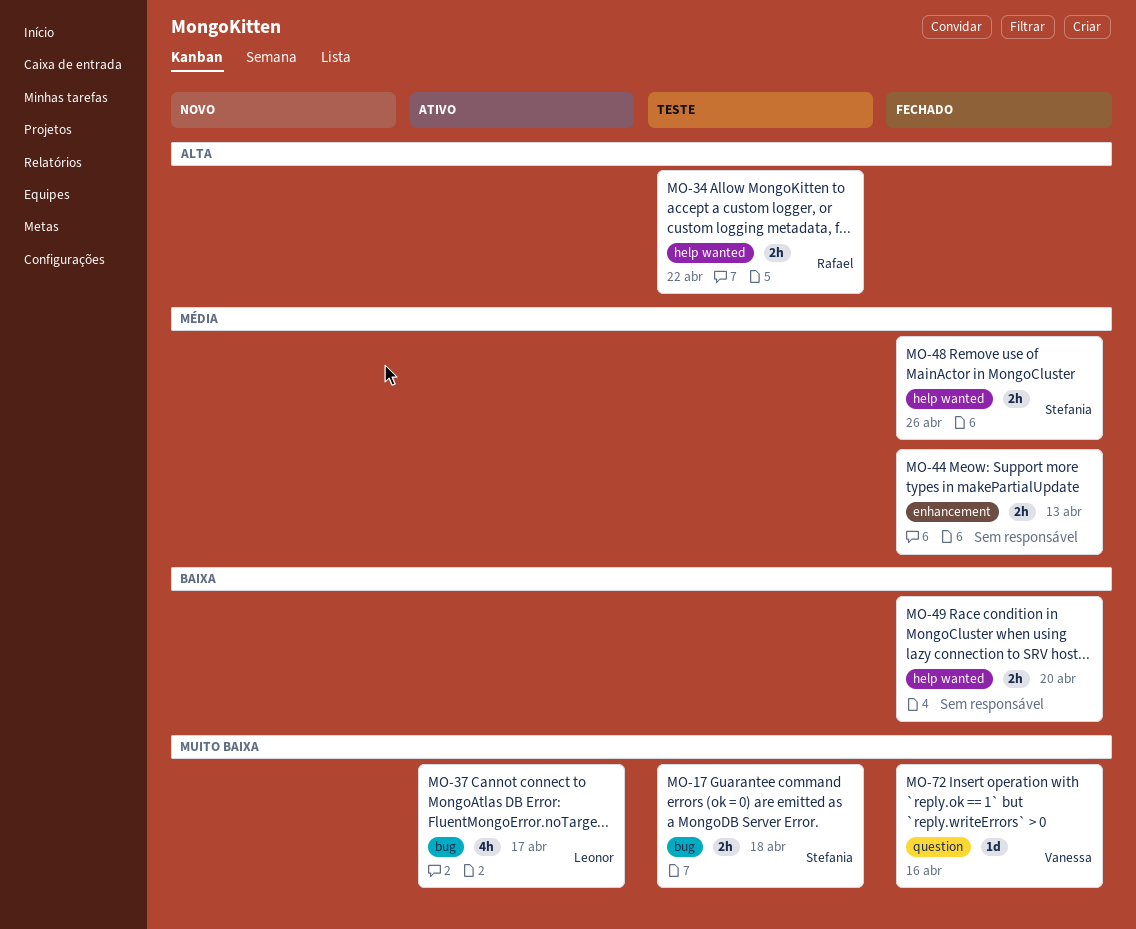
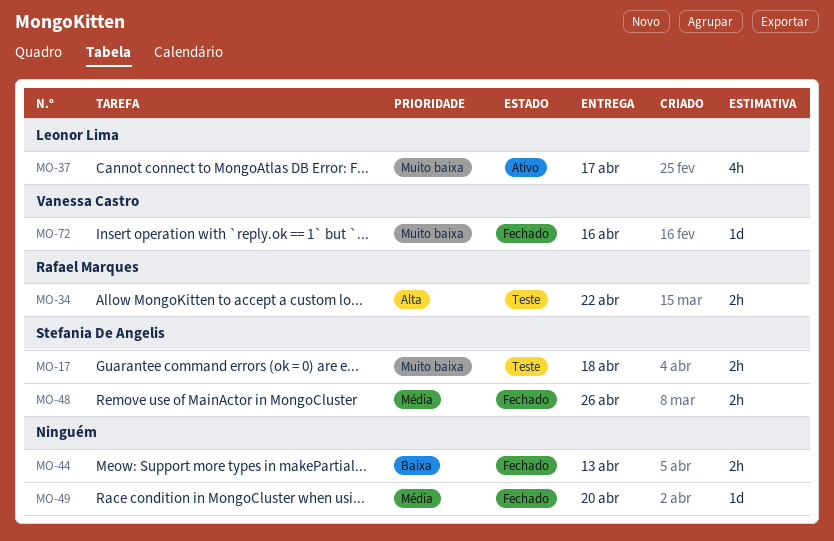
MO-44, priority: Média -> Baixa
MO-49, priority: Baixa -> Média
MO-49, estimate: 2h -> 1d

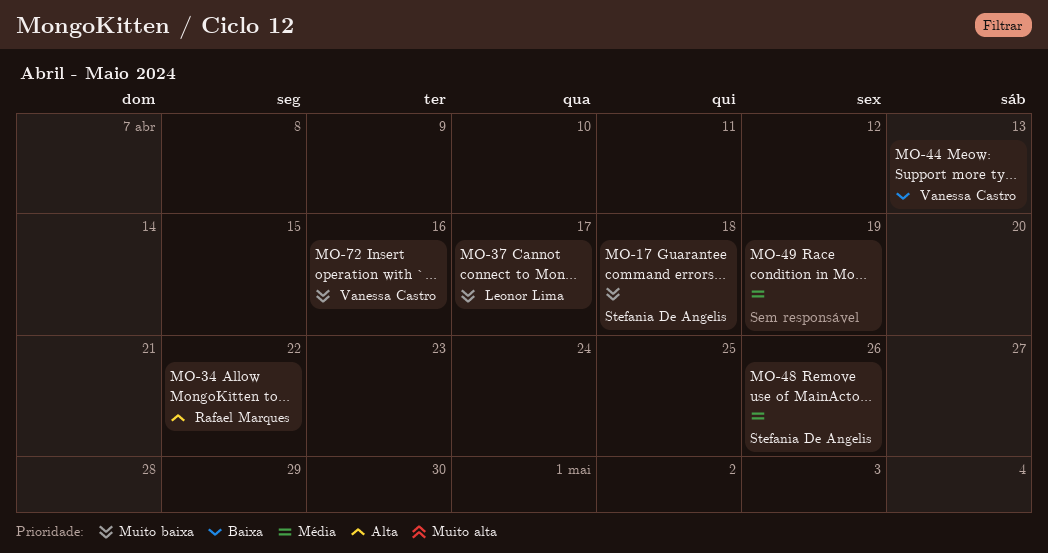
MO-44, owner: none -> Vanessa Castro
MO-49, due: Apr 20 -> Apr 19

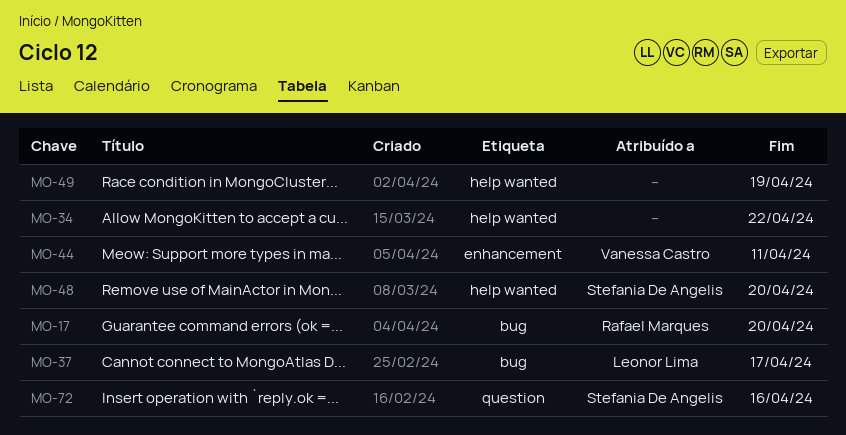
MO-17, owner: Stefania De Angelis -> Rafael Marques
MO-17, due: Apr 18 -> Apr 20
MO-34, owner: Rafael Marques -> none
MO-44, due: Apr 13 -> Apr 11
MO-48, due: Apr 26 -> Apr 20
MO-72, owner: Vanessa Castro -> Stefania De Angelis

